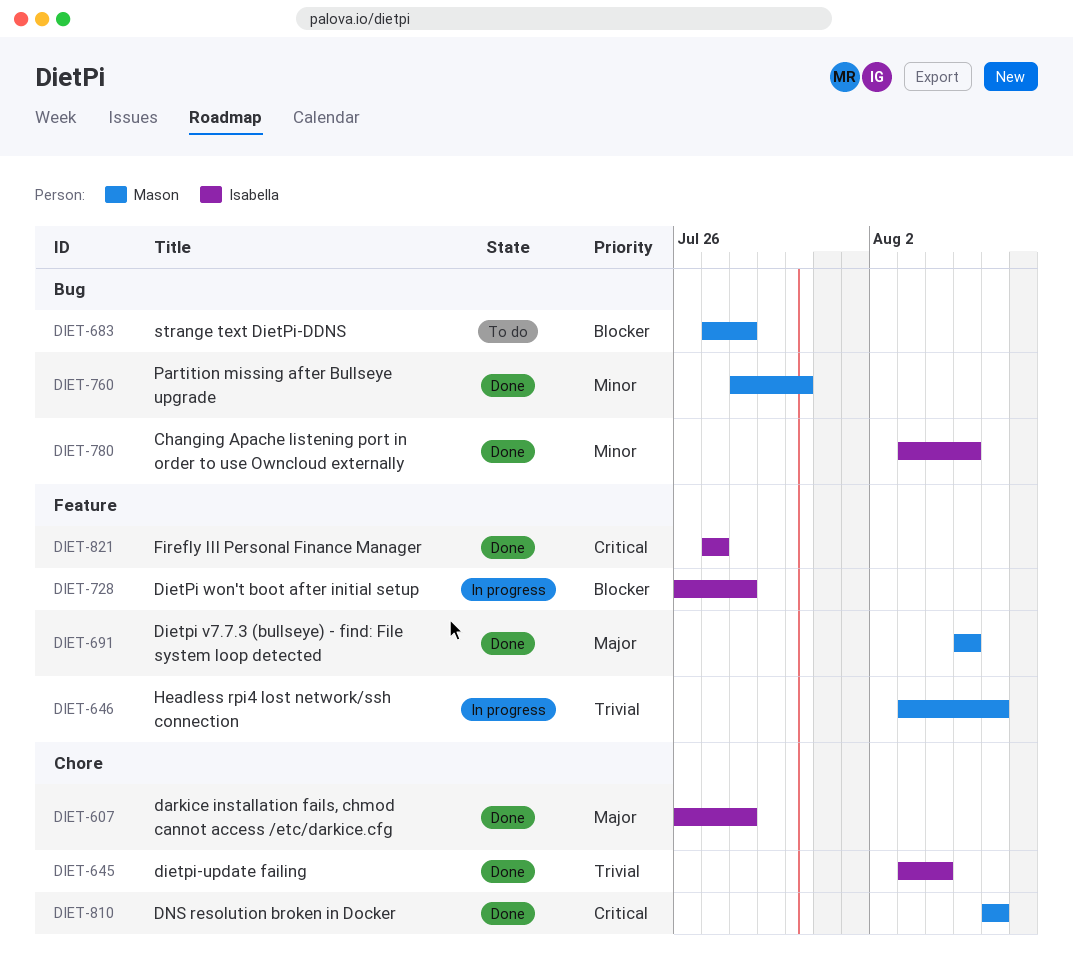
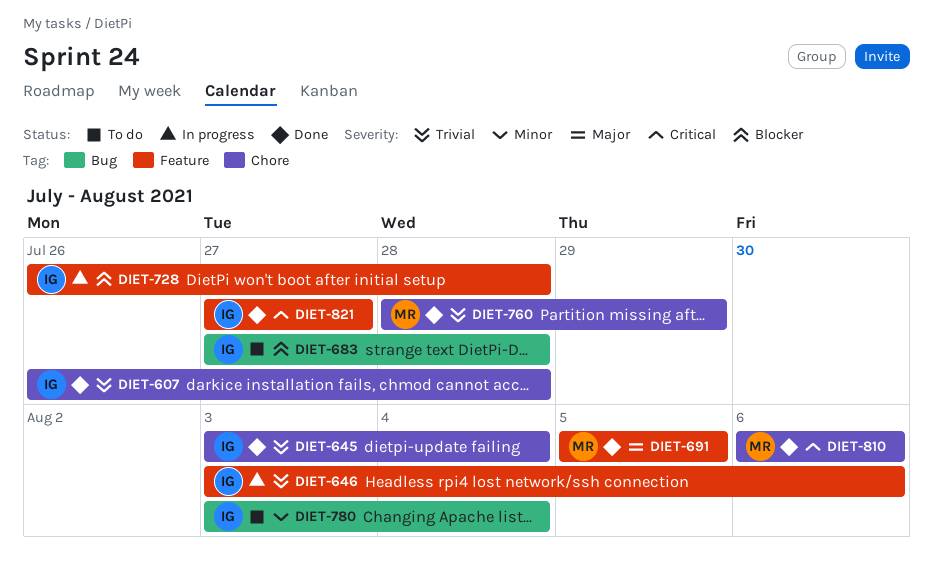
DIET-607, priority: Major -> Trivial
DIET-646, owner: Mason -> Isabella
DIET-683, owner: Mason -> Isabella
DIET-760, priority: Minor -> Trivial
DIET-760, label: Bug -> Chore
DIET-760, due: Jul 30 -> Jul 29
DIET-780, status: Done -> To do
DIET-780, due: Aug 5 -> Aug 4

